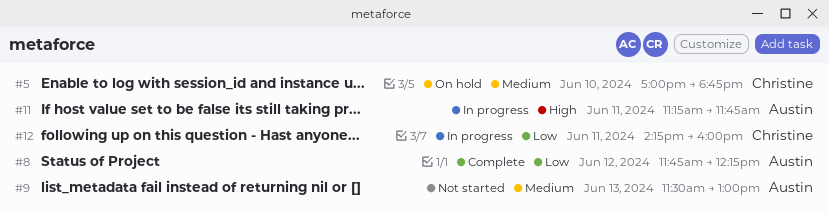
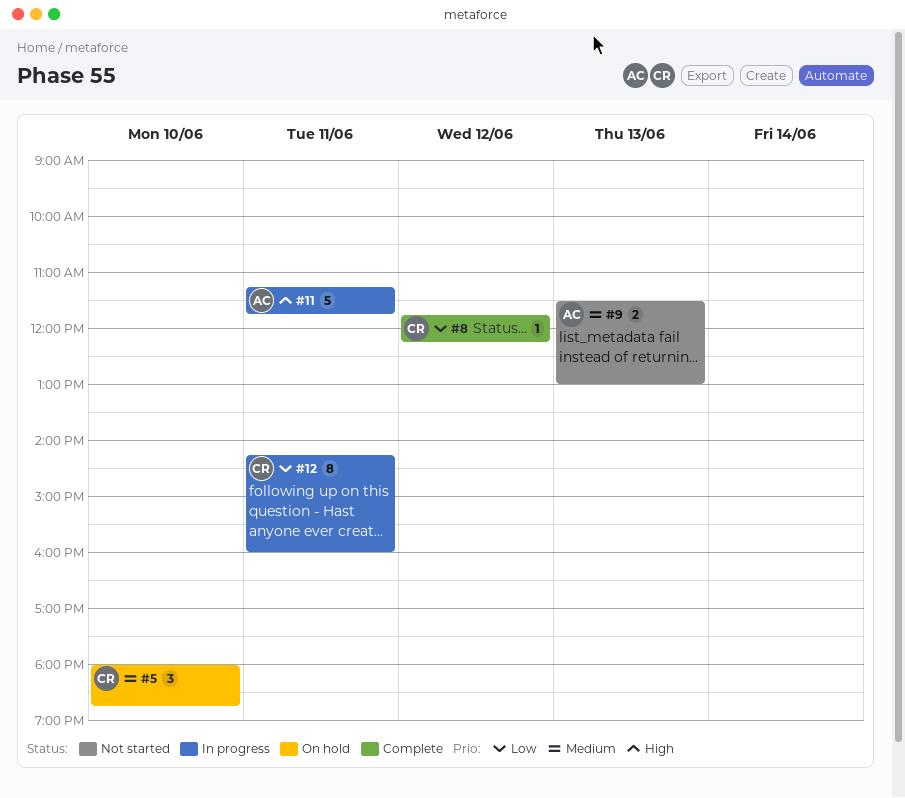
#5, begins: 17:00 -> 18:00
#8, owner: Austin -> Christine

